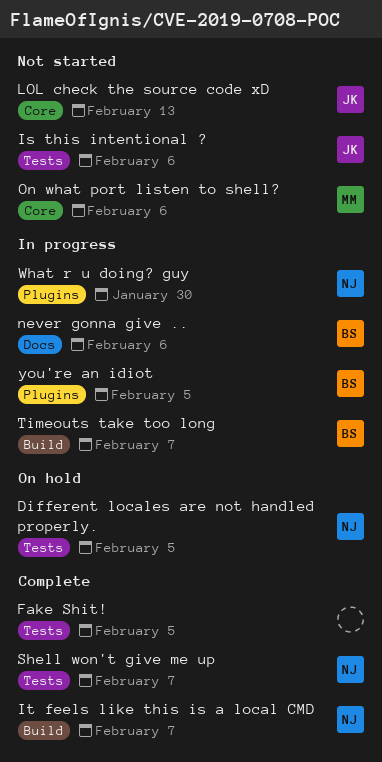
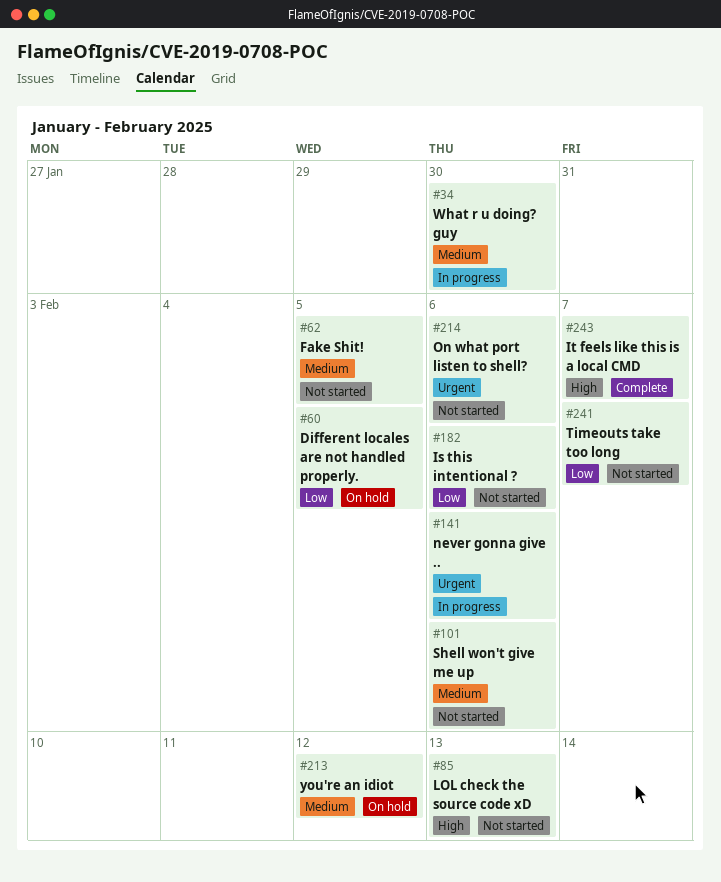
Fake Shit!, status: Complete -> Not started
Shell won't give me up, status: Complete -> Not started
Shell won't give me up, due: Feb 7 -> Feb 6
Timeouts take too long, status: In progress -> Not started
you're an idiot, status: In progress -> On hold
you're an idiot, due: Feb 5 -> Feb 12

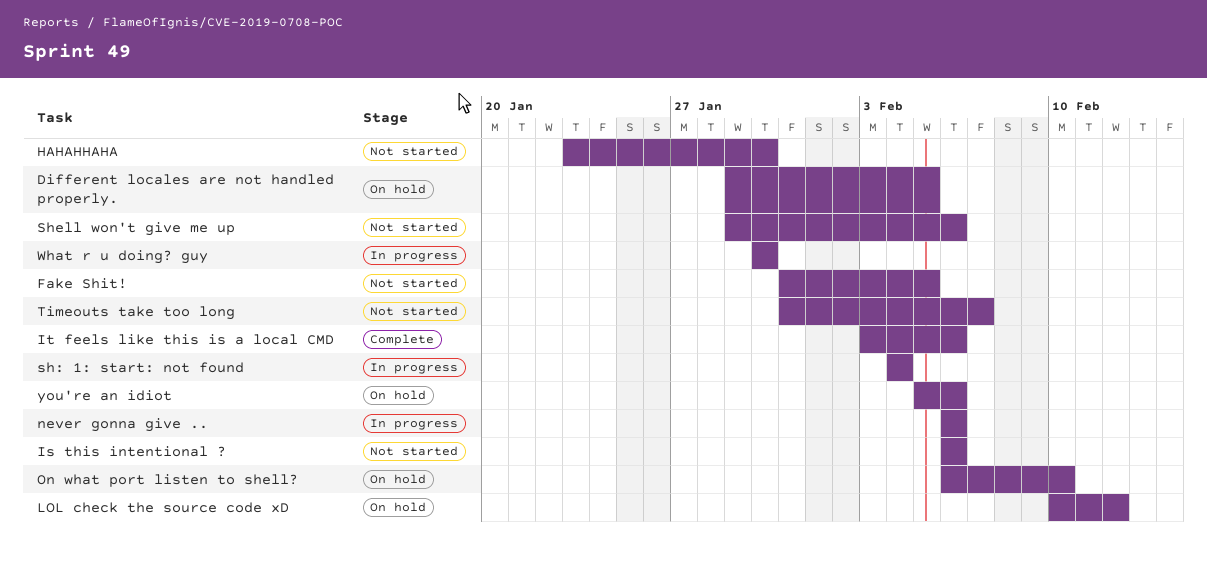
HAHAHHAHA: none -> present
It feels like this is a local CMD, due: Feb 7 -> Feb 6
LOL check the source code xD, status: Not started -> On hold
LOL check the source code xD, due: Feb 13 -> Feb 12
On what port listen to shell?, status: Not started -> On hold
On what port listen to shell?, due: Feb 6 -> Feb 10
sh: 1: start: not found: none -> present
you're an idiot, due: Feb 12 -> Feb 6

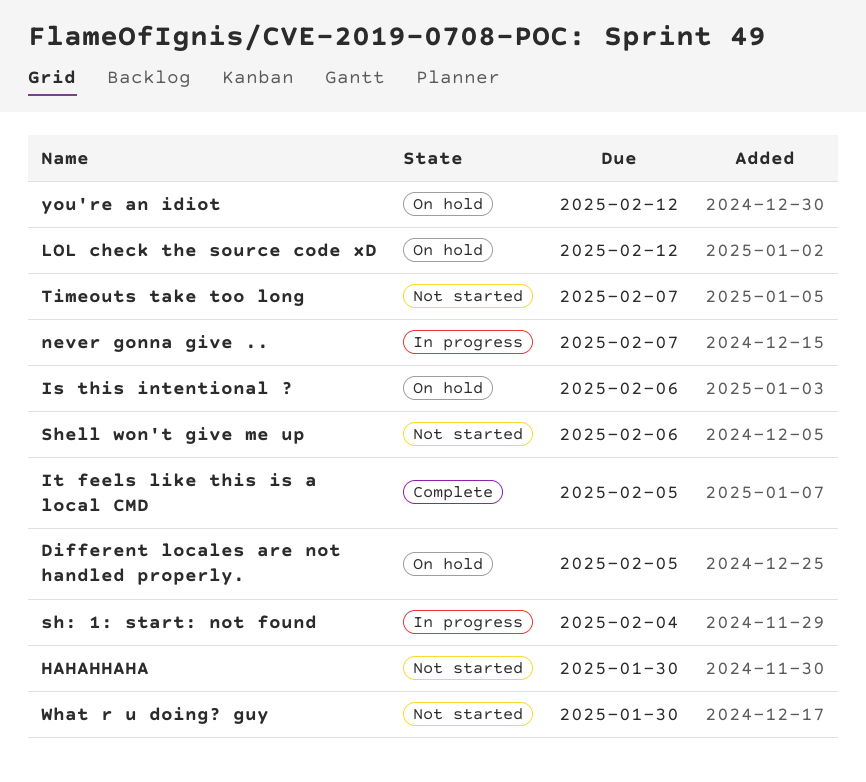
Fake Shit!: present -> none
Is this intentional ?, status: Not started -> On hold
It feels like this is a local CMD, due: Feb 6 -> Feb 5
never gonna give .., due: Feb 6 -> Feb 7
On what port listen to shell?: present -> none
What r u doing? guy, status: In progress -> Not started
you're an idiot, due: Feb 6 -> Feb 12

